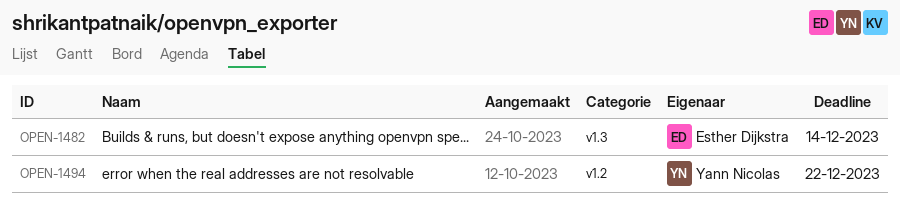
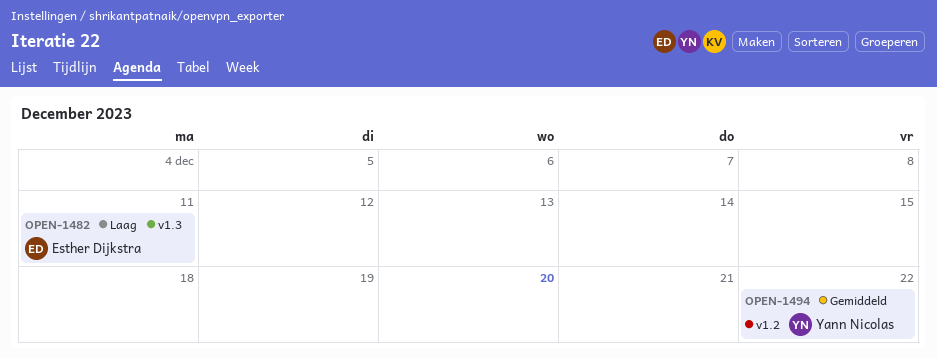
OPEN-1482, due: Dec 14 -> Dec 11

